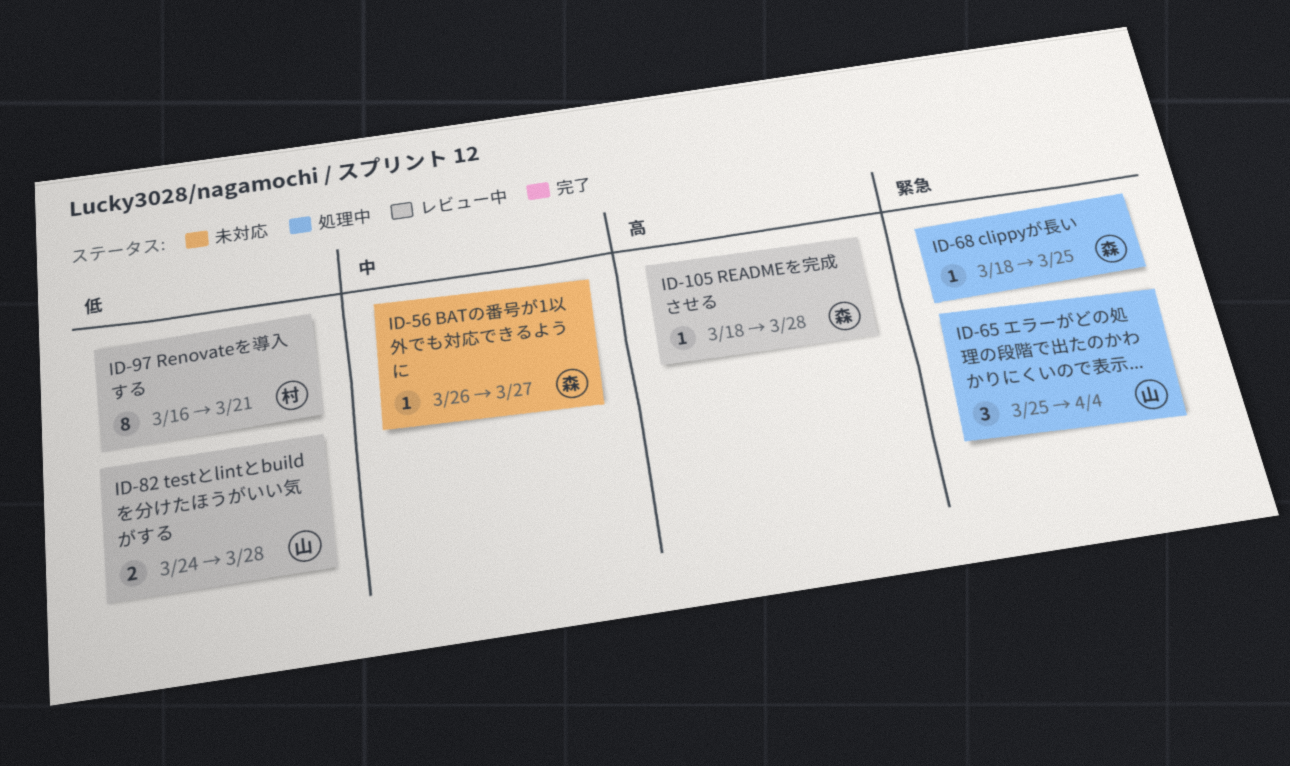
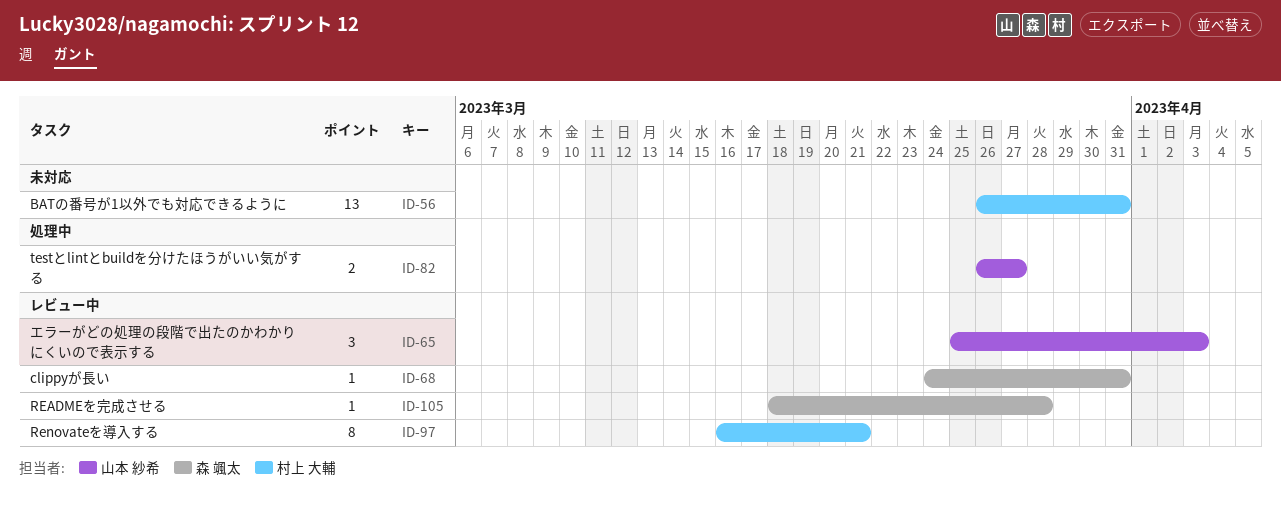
ID-56, owner: 森 颯太 -> 村上 大輔
ID-56, estimate: 1 -> 13
ID-56, due: Mar 27 -> Mar 31
ID-65, status: 処理中 -> レビュー中
ID-65, due: Apr 4 -> Apr 3
ID-68, status: 処理中 -> レビュー中
ID-68, start: Mar 18 -> Mar 24
ID-68, due: Mar 25 -> Mar 31
ID-82, status: レビュー中 -> 処理中
ID-82, start: Mar 24 -> Mar 26
ID-82, due: Mar 28 -> Mar 27

